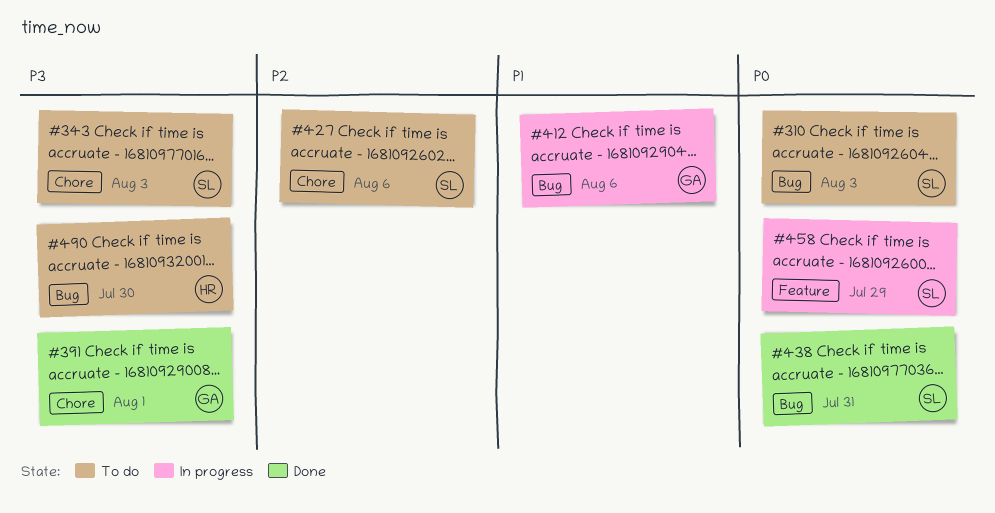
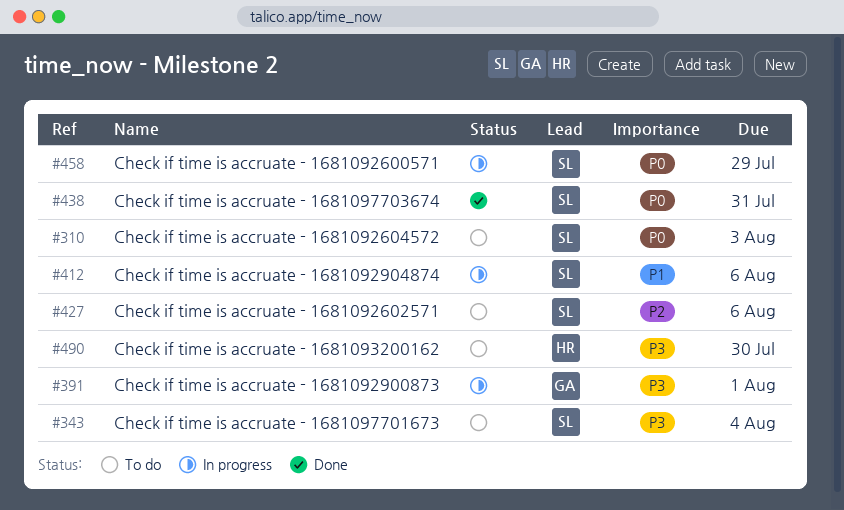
#343, due: Aug 3 -> Aug 4
#391, status: Done -> In progress
#412, owner: GA -> SL

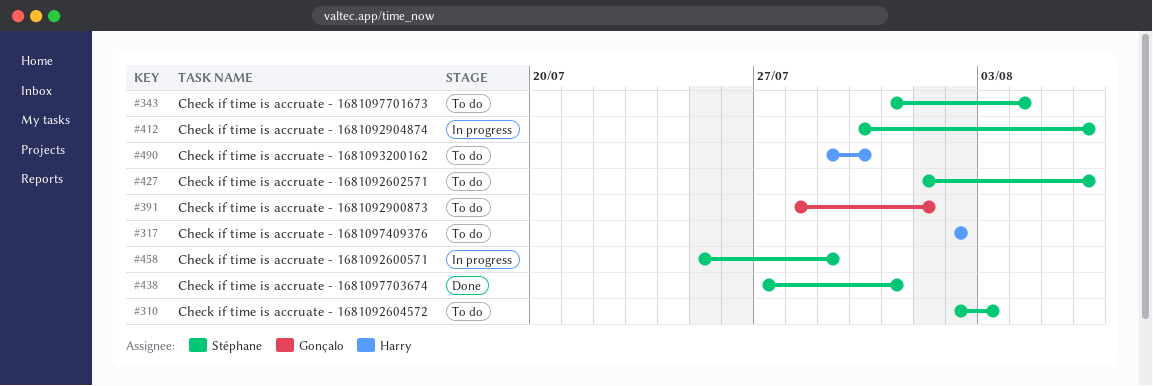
#317: none -> present
#391, status: In progress -> To do

